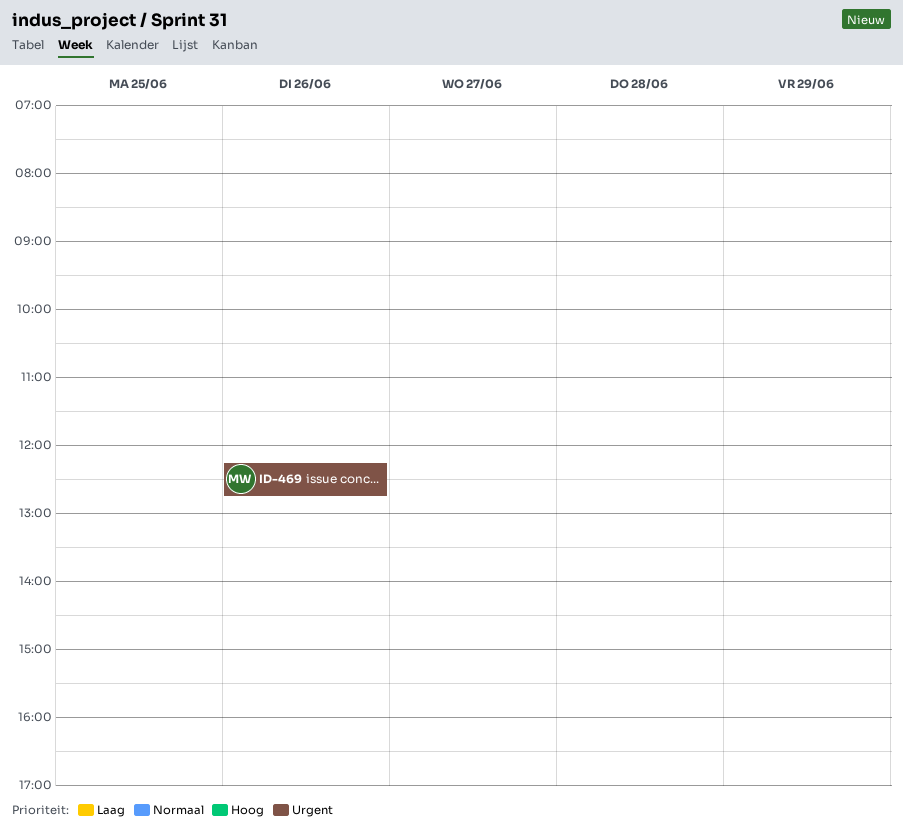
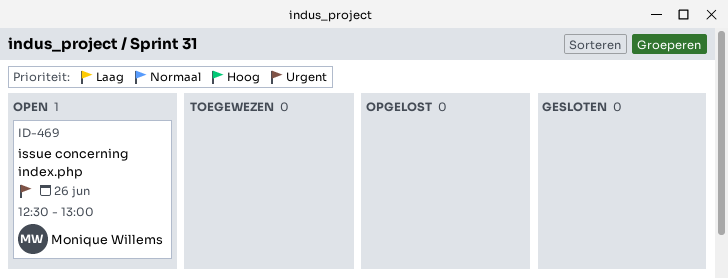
ID-469, begins: 12:15 -> 12:30
ID-469, ends: 12:45 -> 13:00

